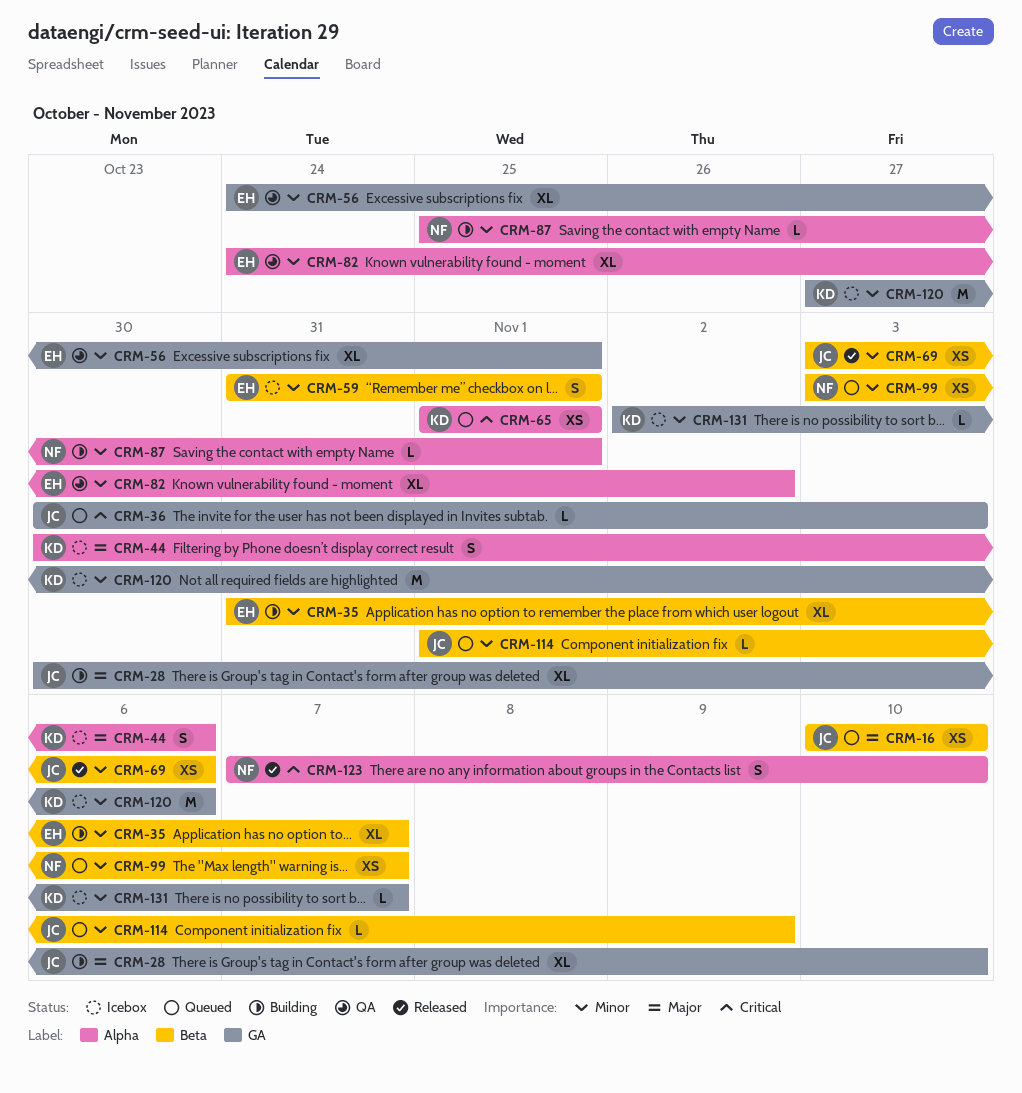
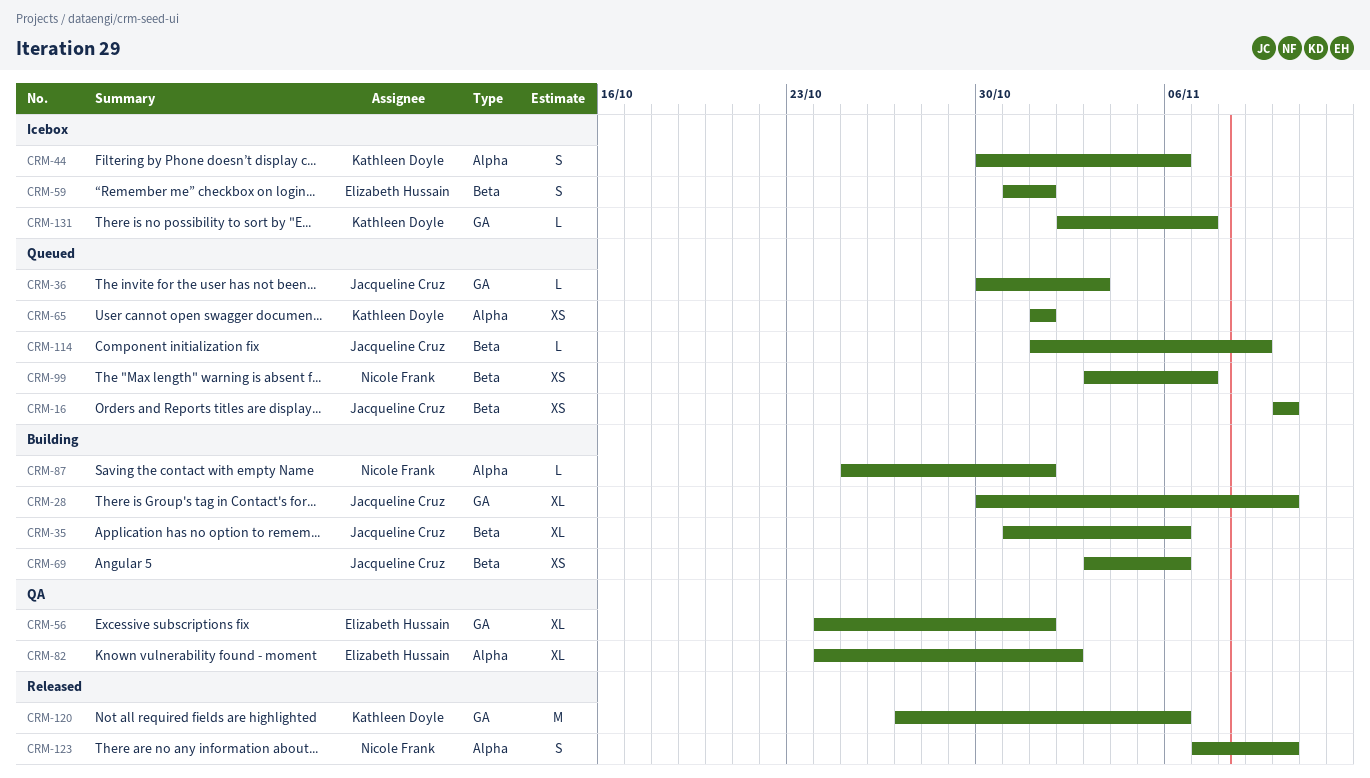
CRM-35, owner: Elizabeth Hussain -> Jacqueline Cruz
CRM-35, due: Nov 7 -> Nov 6
CRM-69, status: Released -> Building
CRM-120, status: Icebox -> Released

